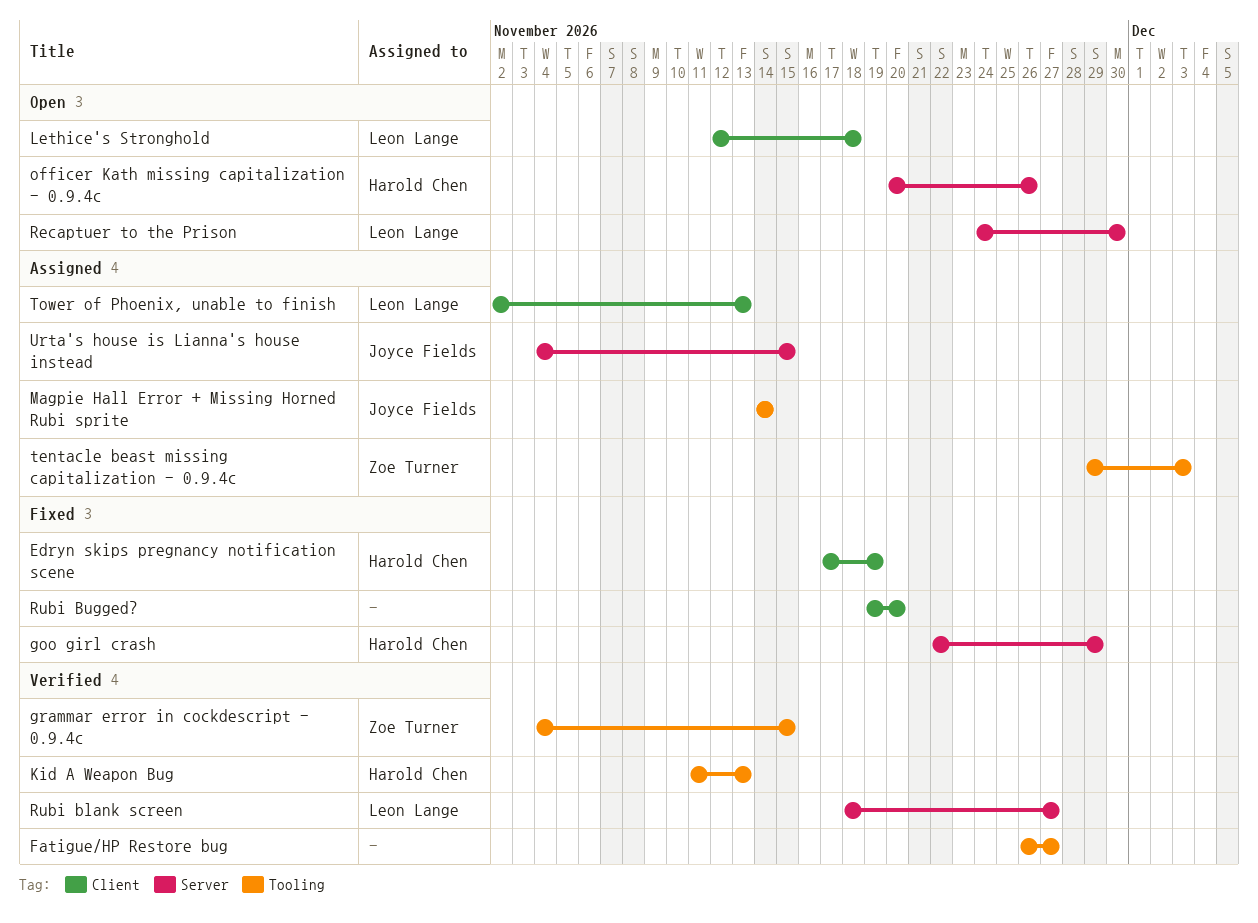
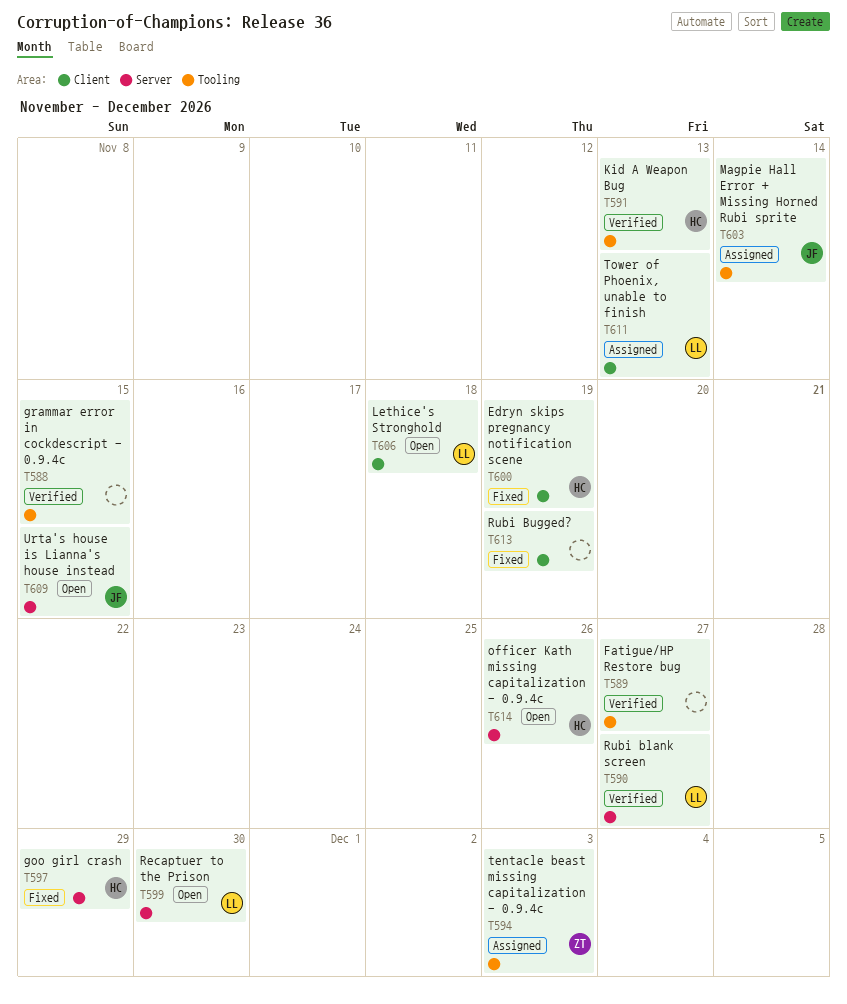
grammar error in cockdescript - 0.9.4c, owner: Zoe Turner -> none
Rubi Bugged?, due: Nov 20 -> Nov 19
Urta's house is Lianna's house instead, status: Assigned -> Open

